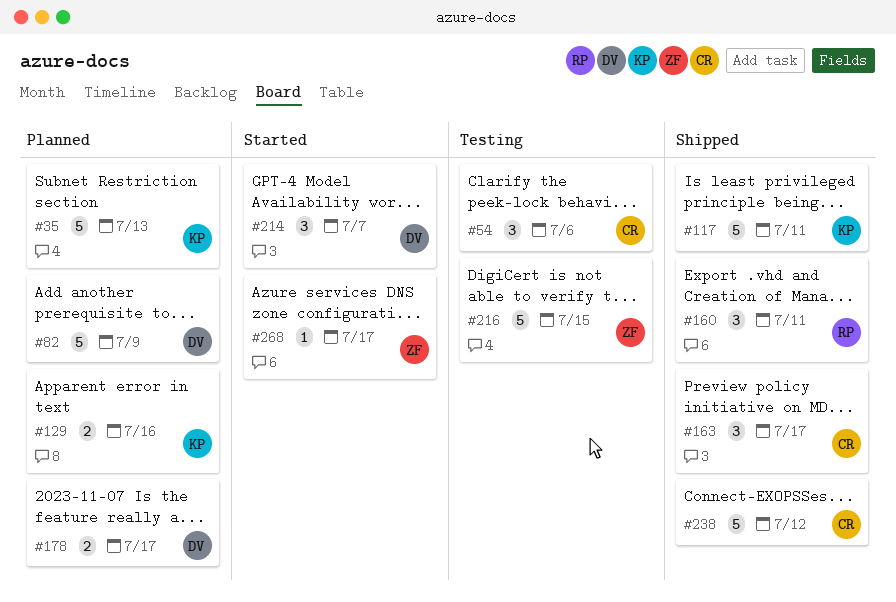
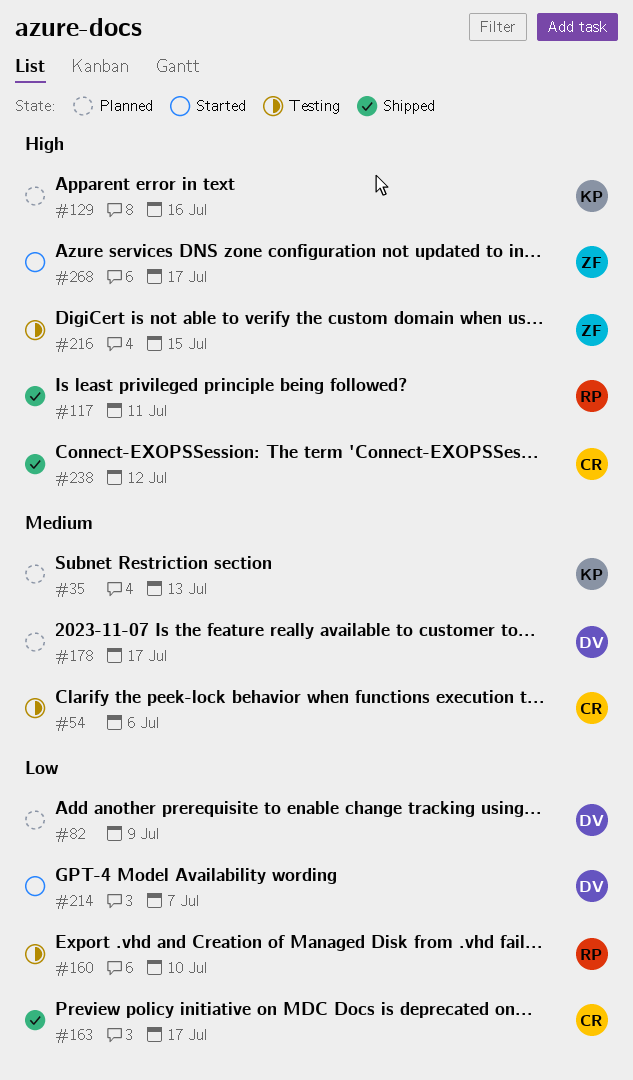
#117, owner: KP -> RP
#160, status: Shipped -> Testing
#160, due: Jul 11 -> Jul 10

